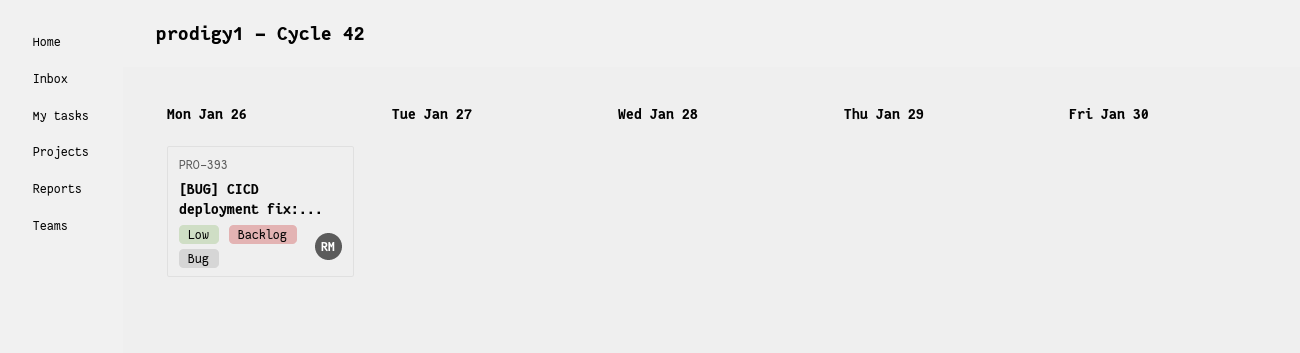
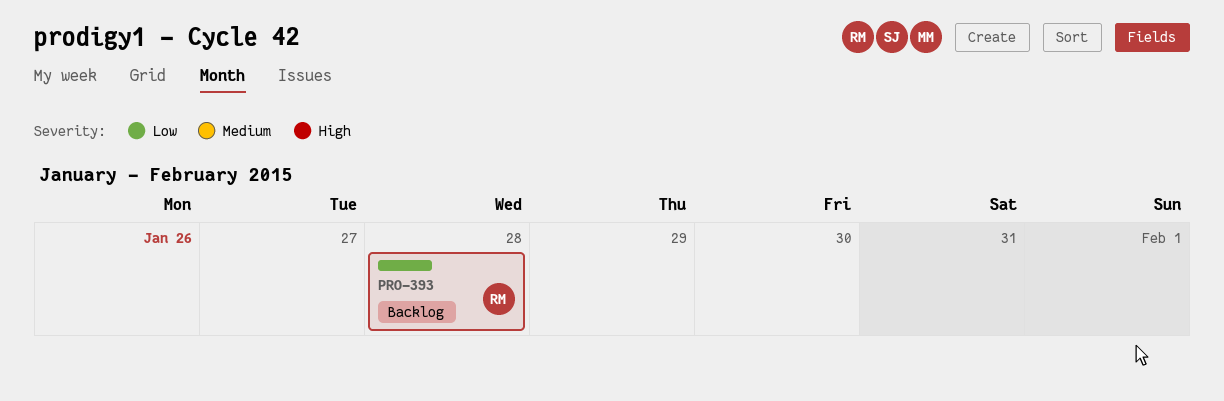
PRO-393, due: Jan 26 -> Jan 28

